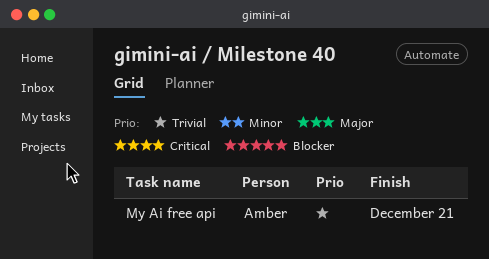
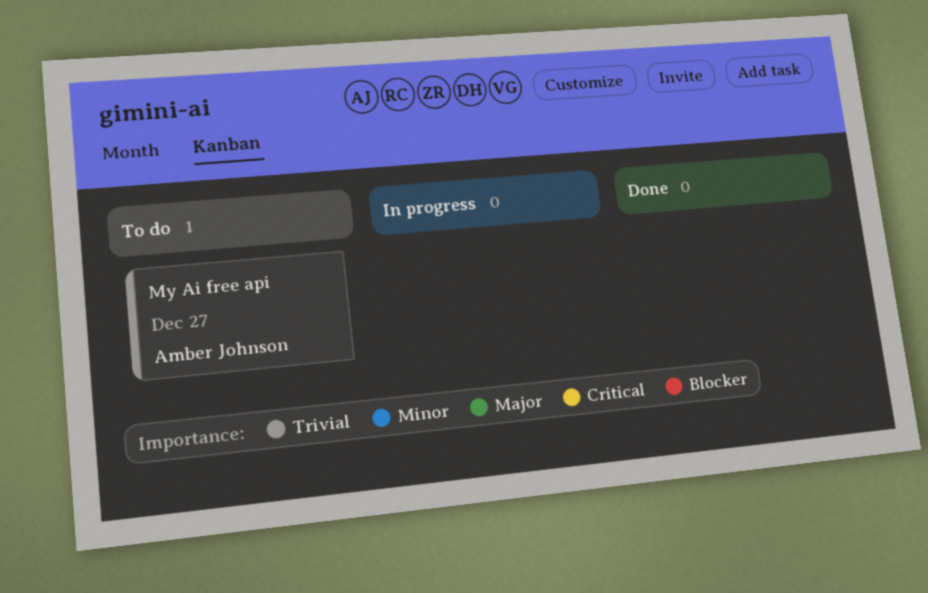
My Ai free api, due: Dec 21 -> Dec 27

